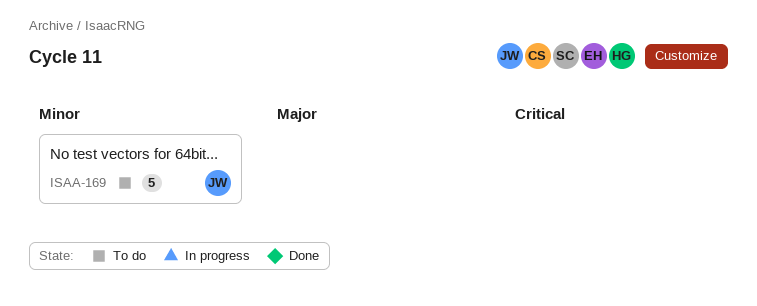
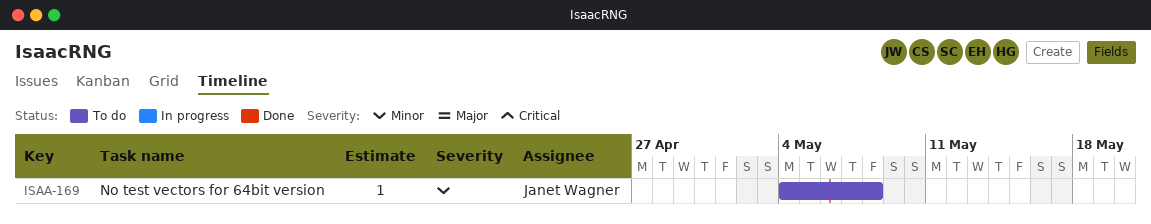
ISAA-169, estimate: 5 -> 1

